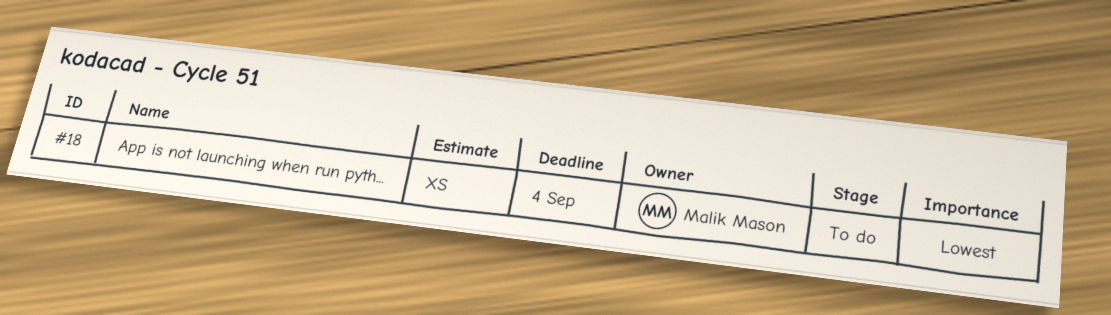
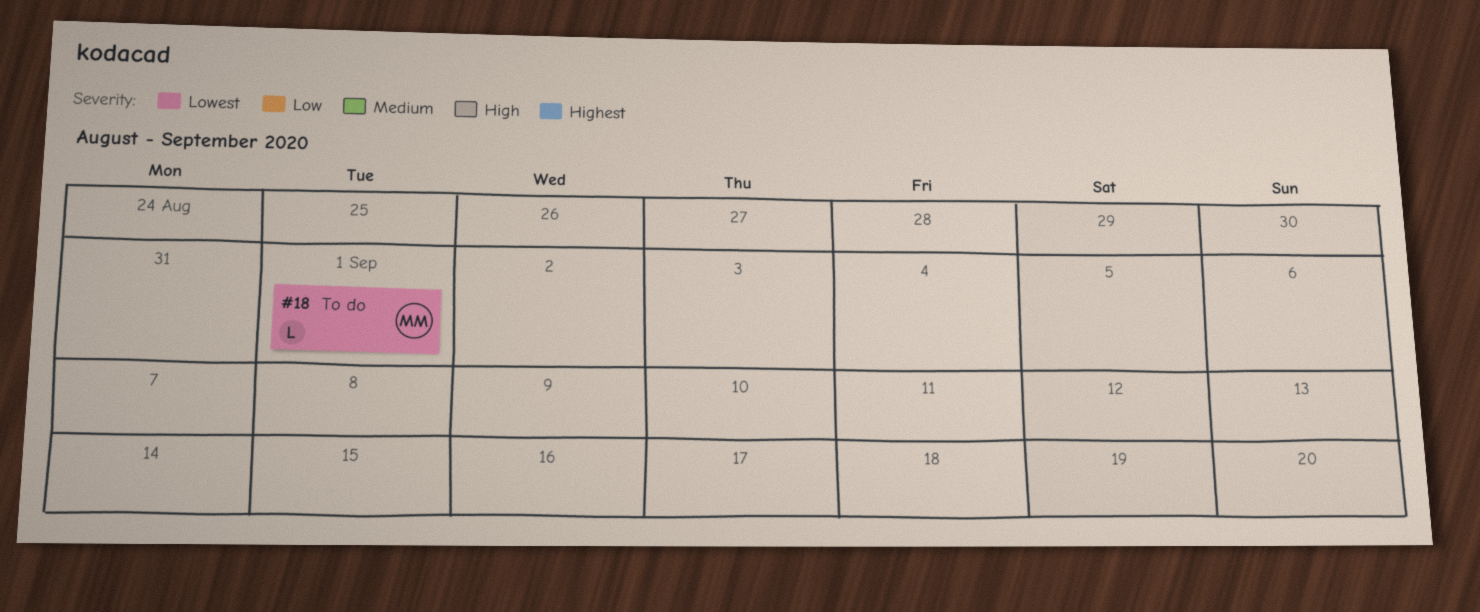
#18, estimate: XS -> L
#18, due: Sep 4 -> Sep 1

